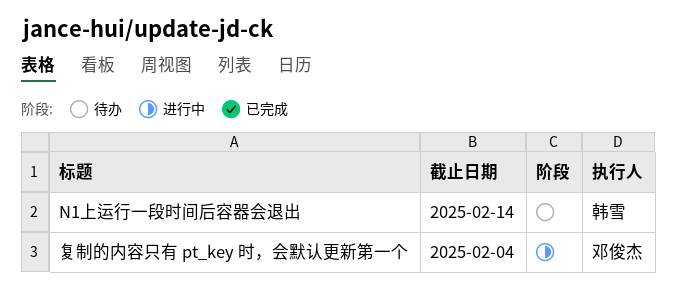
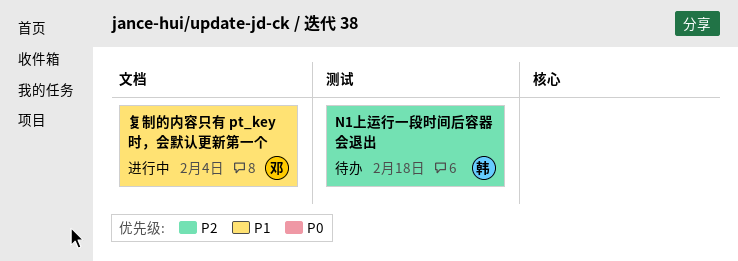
N1上运行一段时间后容器会退出, due: Feb 14 -> Feb 18

